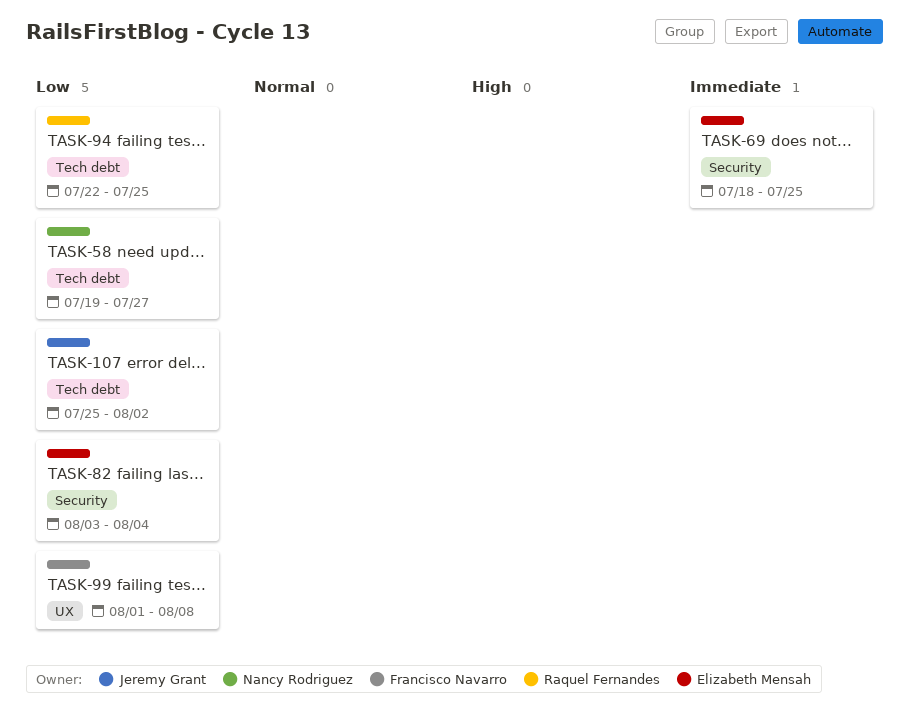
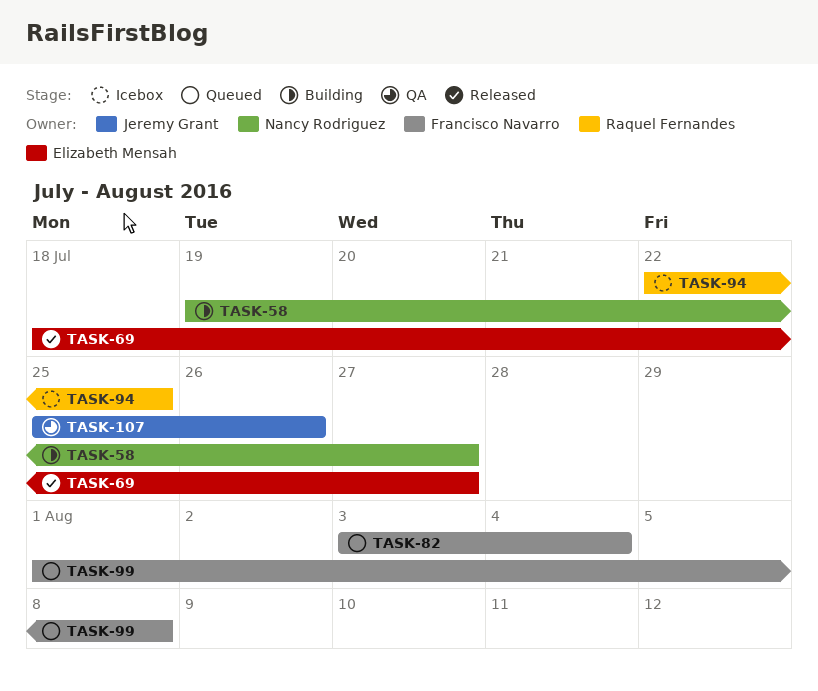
TASK-69, due: Jul 25 -> Jul 27
TASK-82, owner: Elizabeth Mensah -> Francisco Navarro
TASK-107, due: Aug 2 -> Jul 26

